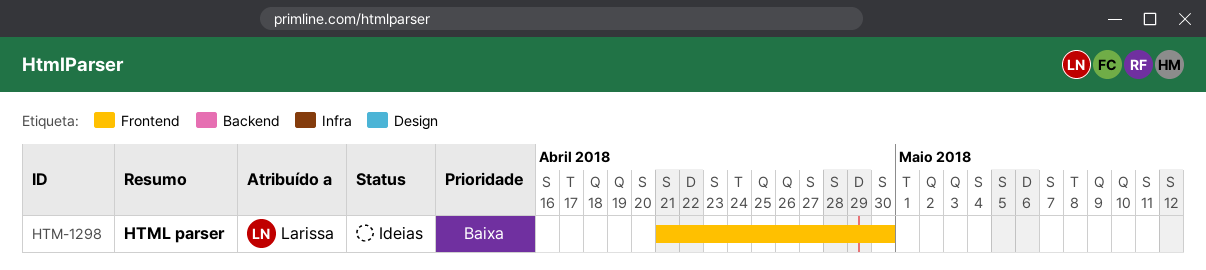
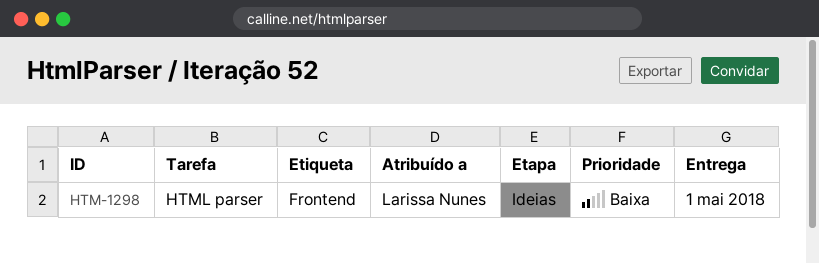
HTM-1298, due: Apr 30 -> May 1

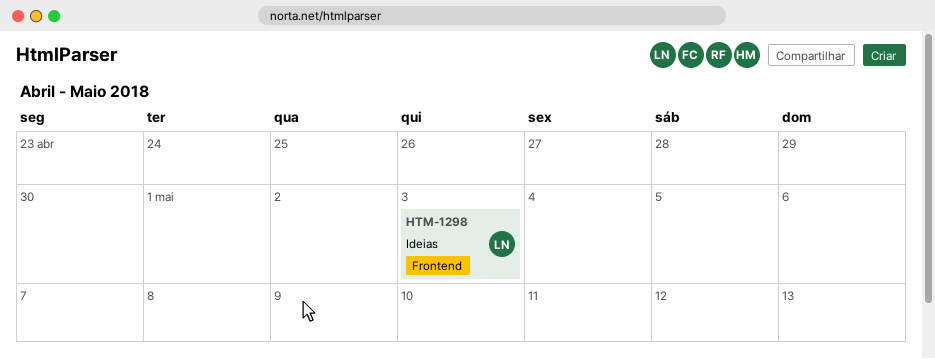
HTM-1298, due: May 1 -> May 3

